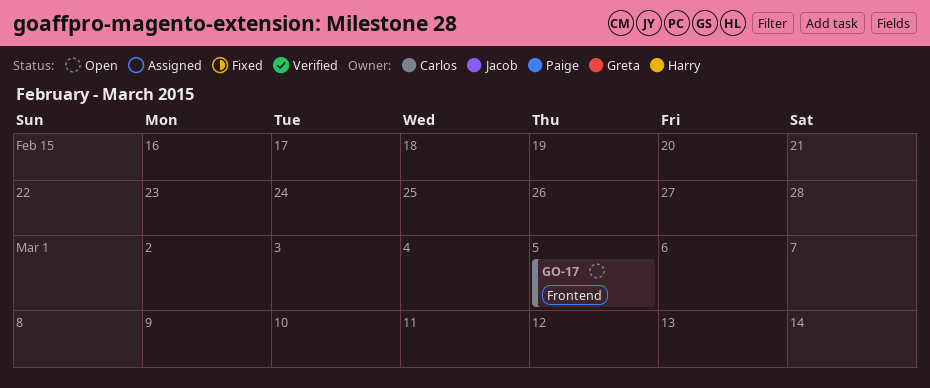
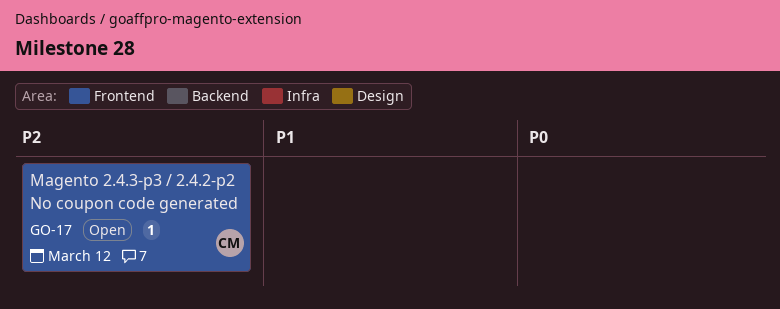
GO-17, due: Mar 5 -> Mar 12

